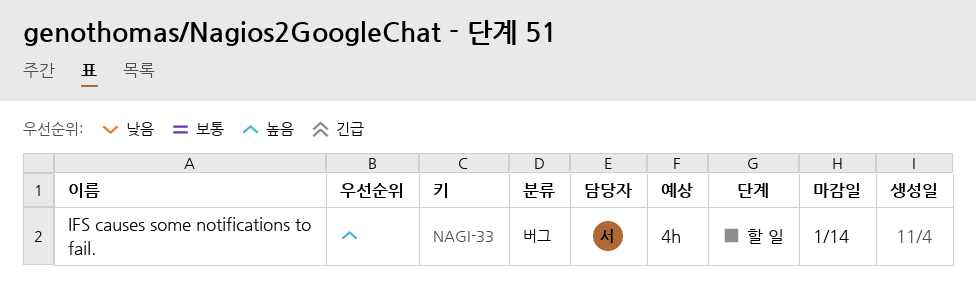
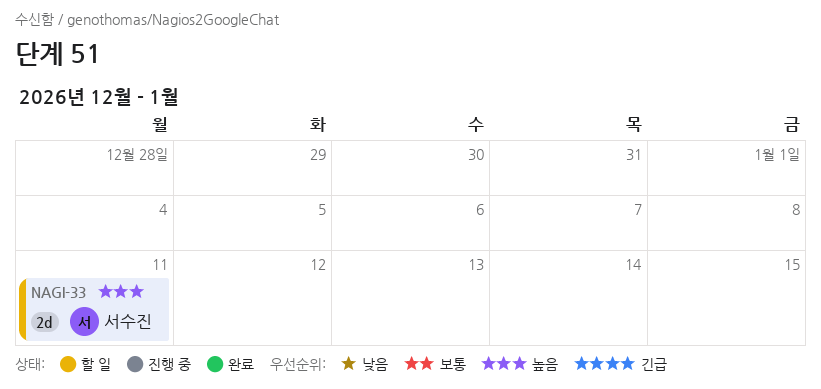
NAGI-33, estimate: 4h -> 2d
NAGI-33, due: Jan 14 -> Jan 11

